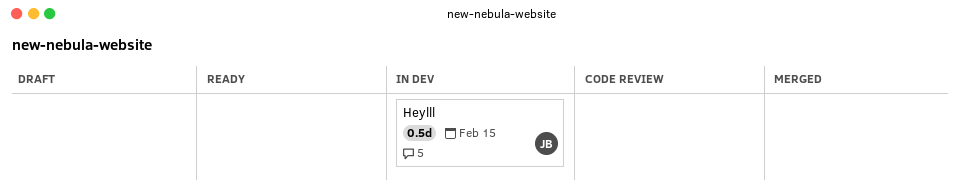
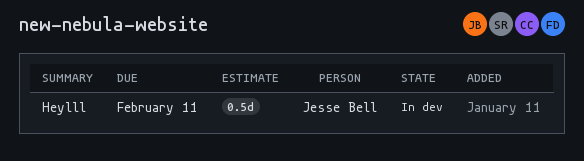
Heylll, due: Feb 15 -> Feb 11

